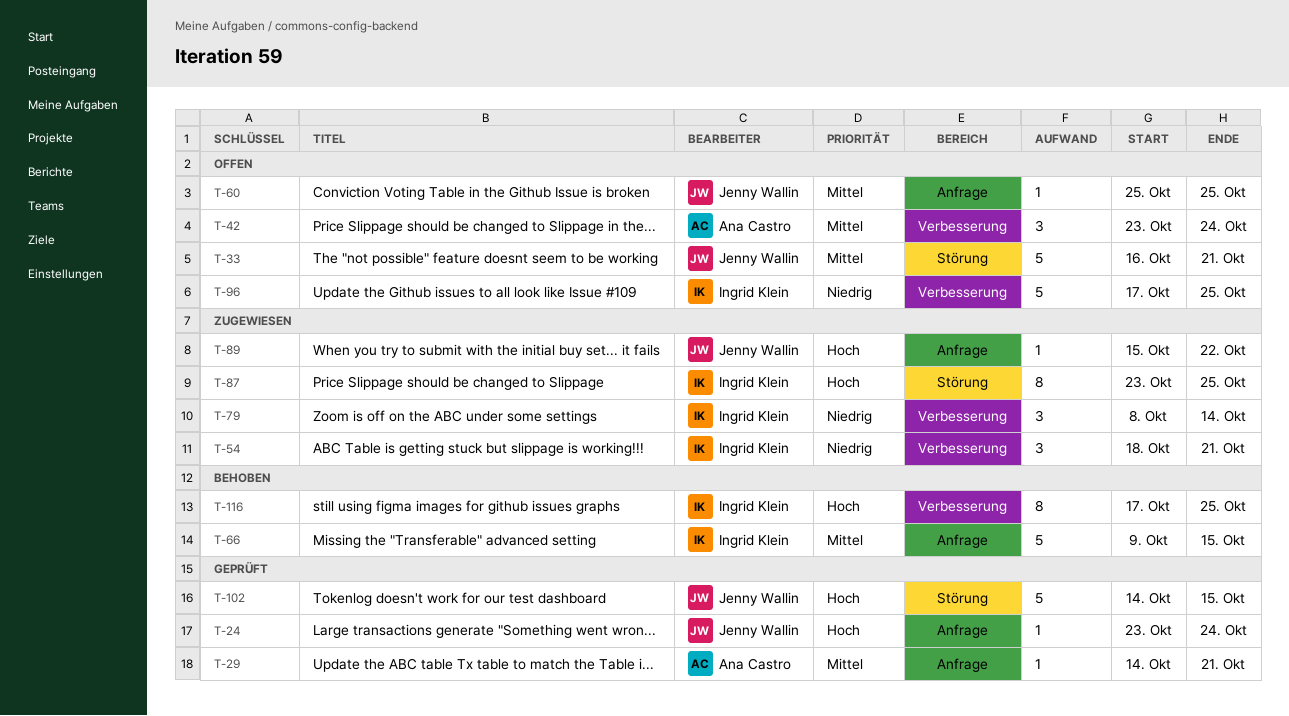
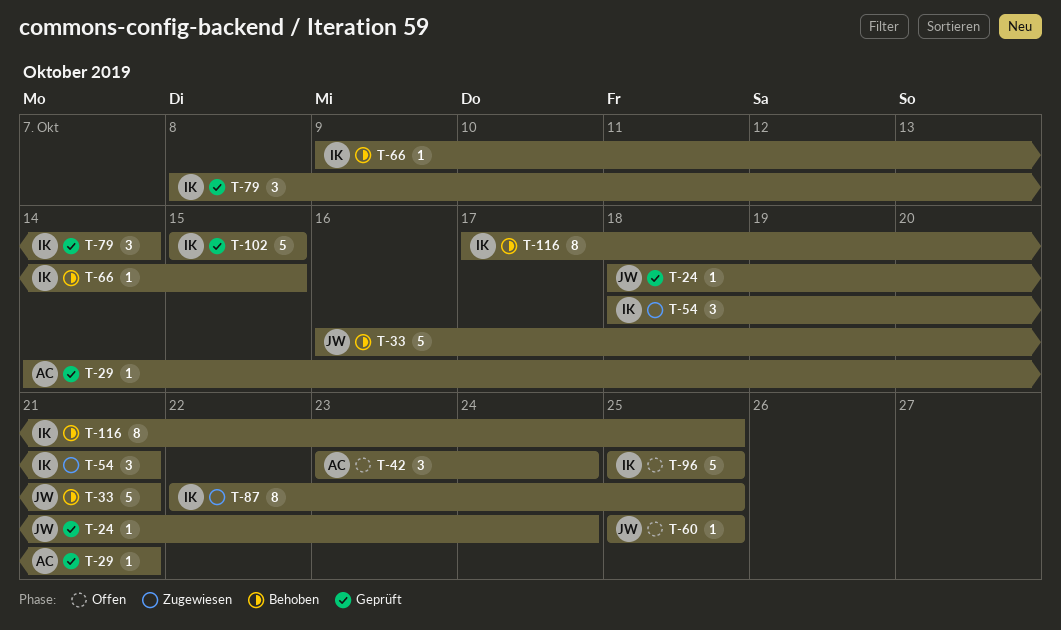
T-24, start: Oct 23 -> Oct 18
T-33, status: Offen -> Behoben
T-66, estimate: 5 -> 1
T-79, status: Zugewiesen -> Geprüft
T-87, start: Oct 23 -> Oct 22
T-89: present -> none
T-96, start: Oct 17 -> Oct 25
T-102, owner: Jenny Wallin -> Ingrid Klein
T-102, start: Oct 14 -> Oct 15

